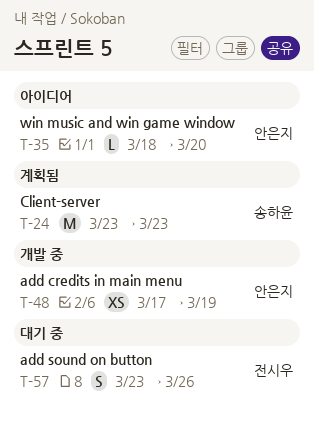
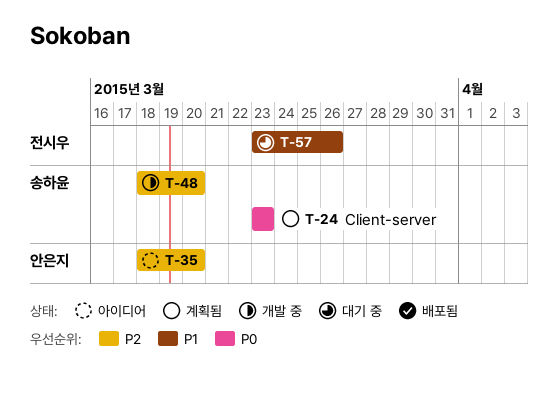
T-48, owner: 안은지 -> 송하윤
T-48, start: Mar 17 -> Mar 18
T-48, due: Mar 19 -> Mar 20

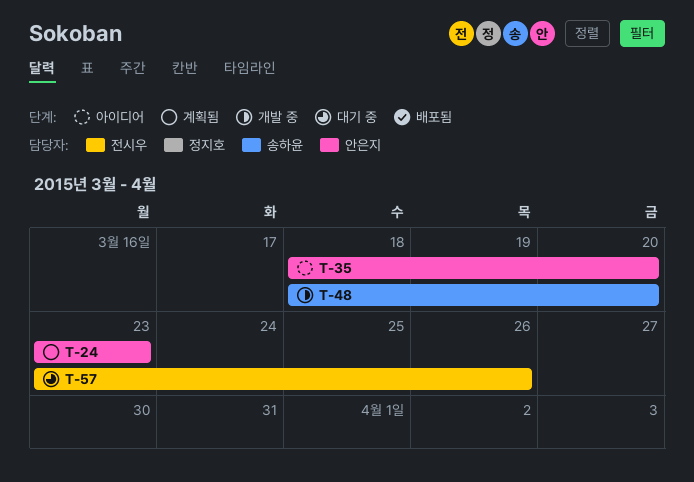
T-24, owner: 송하윤 -> 안은지

